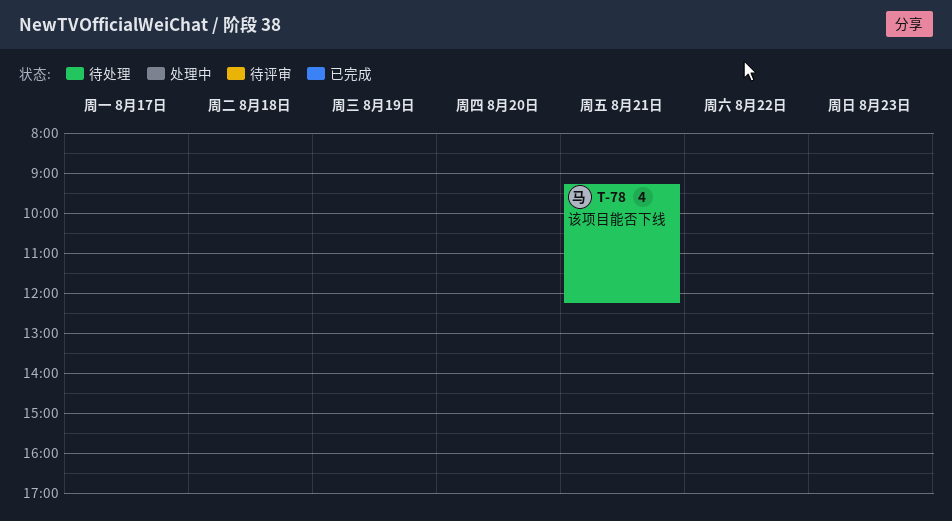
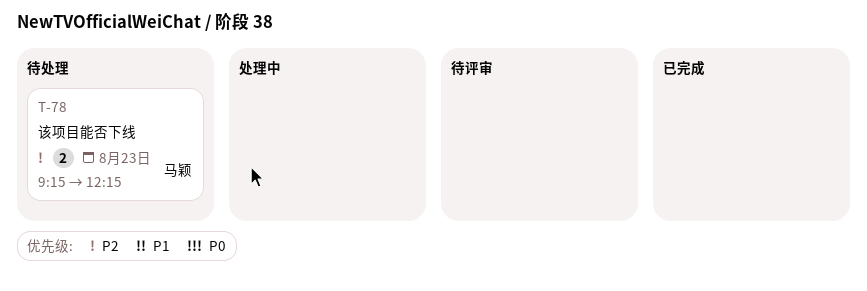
T-78, estimate: 4 -> 2
T-78, day: Aug 21 -> Aug 23

